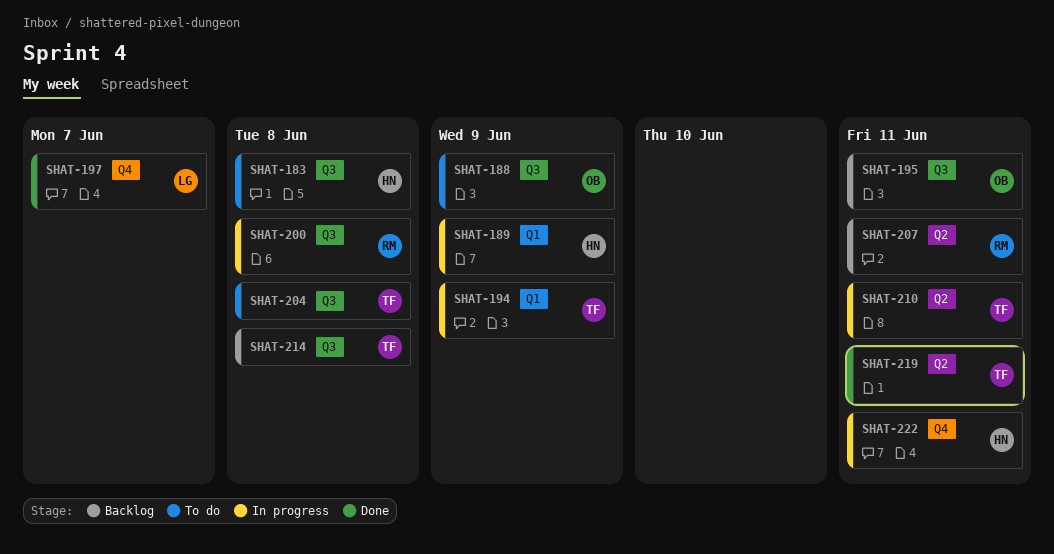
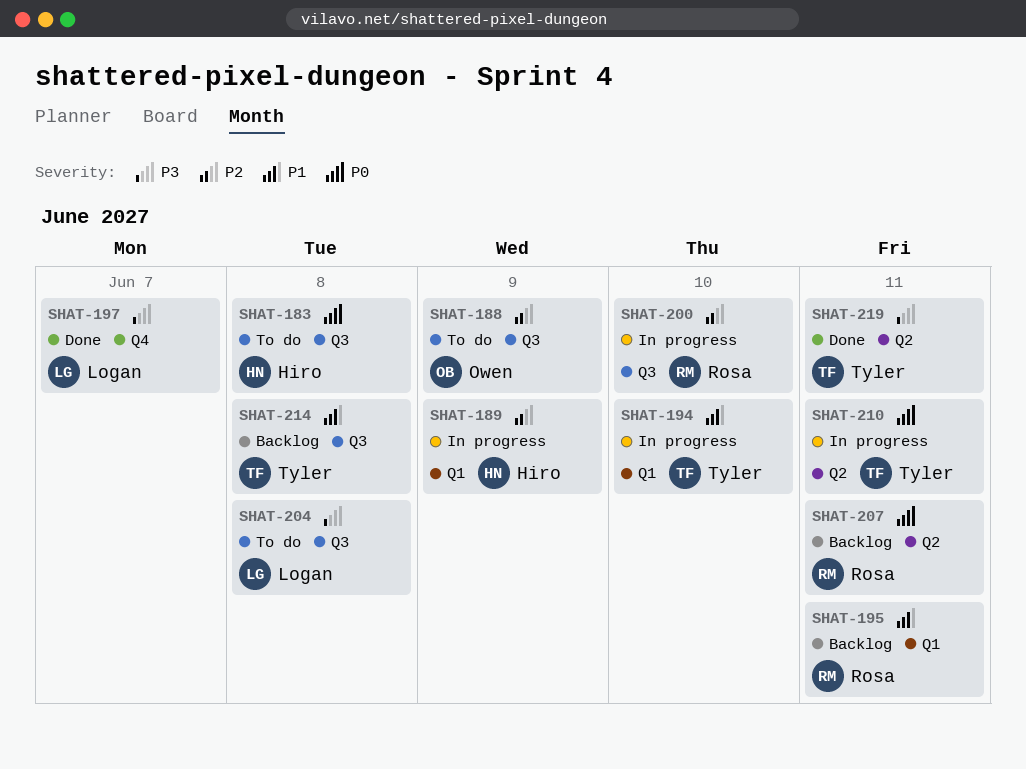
SHAT-194, due: Jun 9 -> Jun 10
SHAT-195, owner: Owen -> Rosa
SHAT-195, label: Q3 -> Q1
SHAT-200, due: Jun 8 -> Jun 10
SHAT-204, owner: Tyler -> Logan
SHAT-222: present -> none

